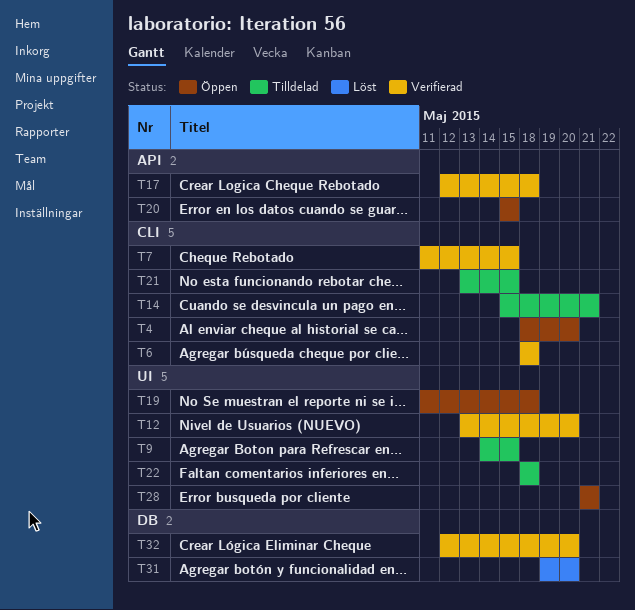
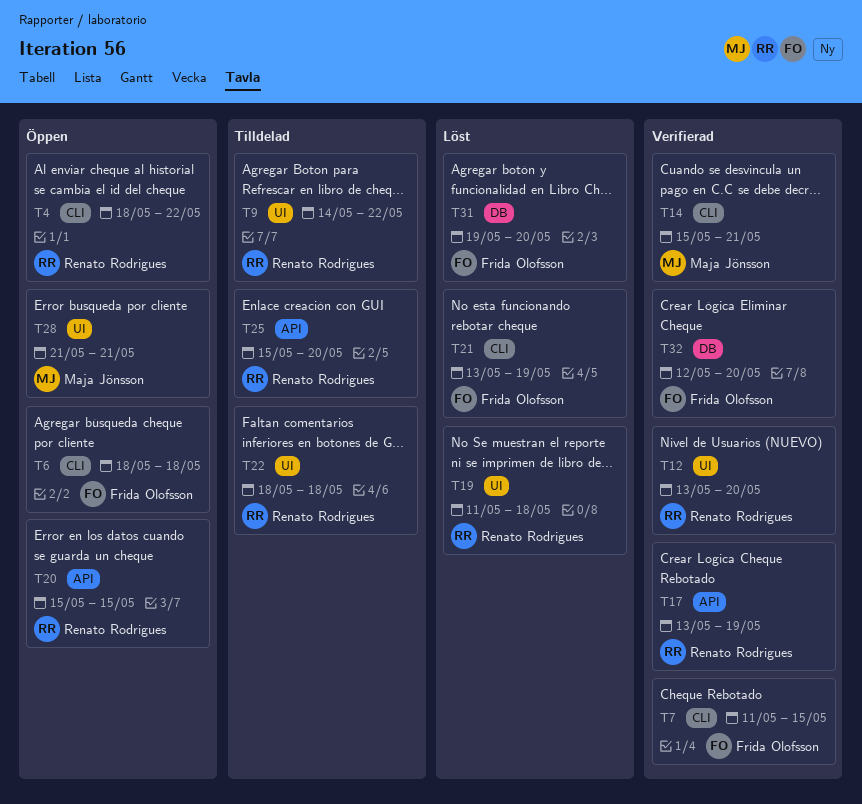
T4, due: May 20 -> May 22
T6, status: Verifierad -> Öppen
T9, due: May 15 -> May 22
T14, status: Tilldelad -> Verifierad
T17, start: May 12 -> May 13
T17, due: May 18 -> May 19
T19, status: Öppen -> Löst
T21, status: Tilldelad -> Löst
T21, due: May 15 -> May 19
T25: none -> present

